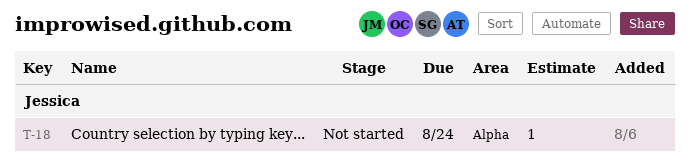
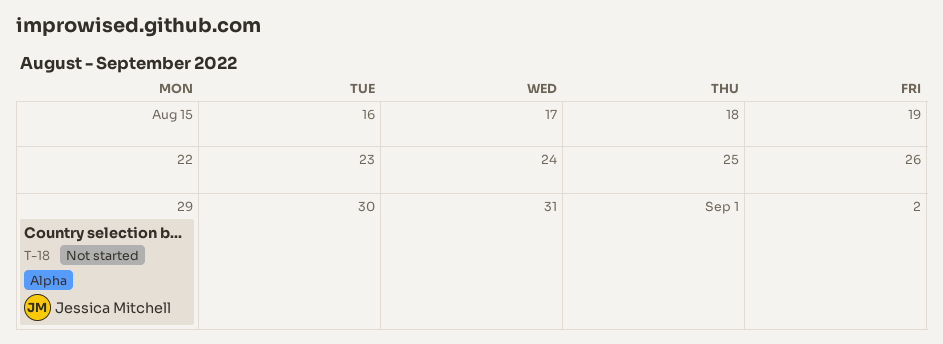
T-18, due: Aug 24 -> Aug 29

